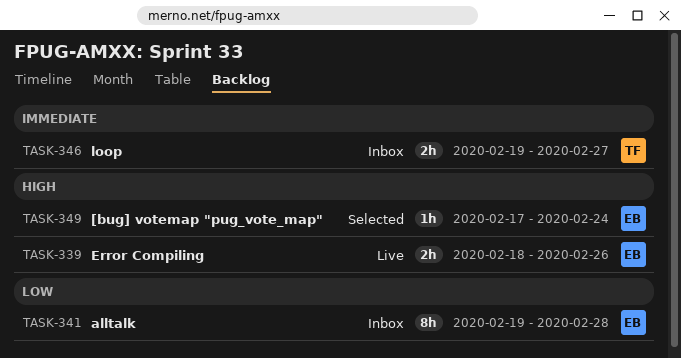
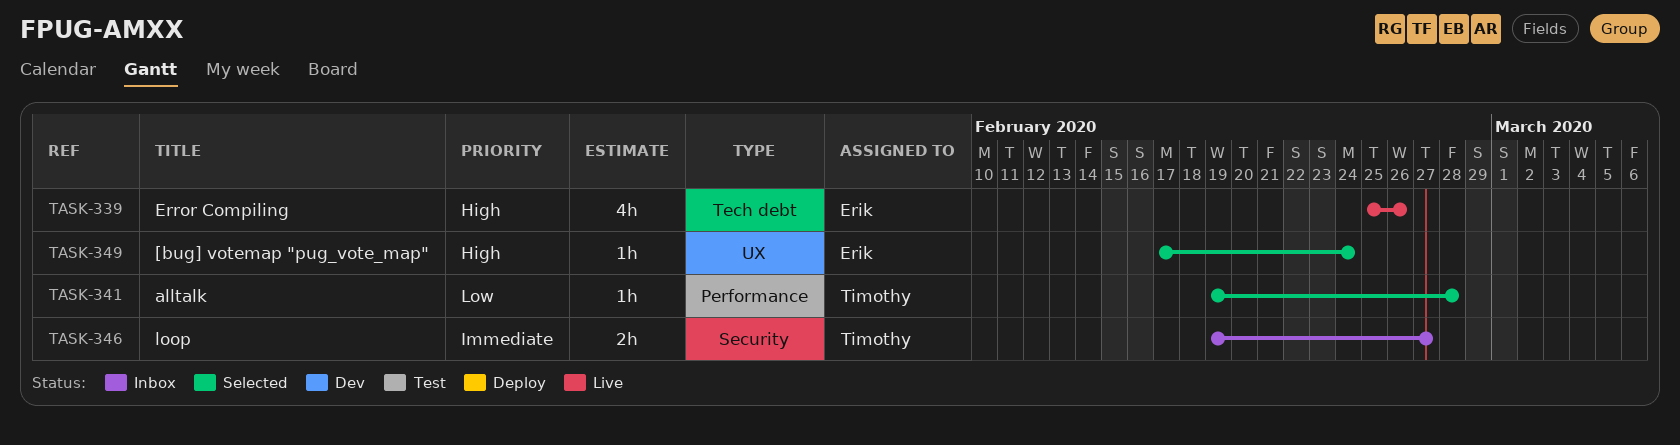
TASK-339, estimate: 2h -> 4h
TASK-339, start: Feb 18 -> Feb 25
TASK-341, status: Inbox -> Selected
TASK-341, owner: Erik -> Timothy
TASK-341, estimate: 8h -> 1h

